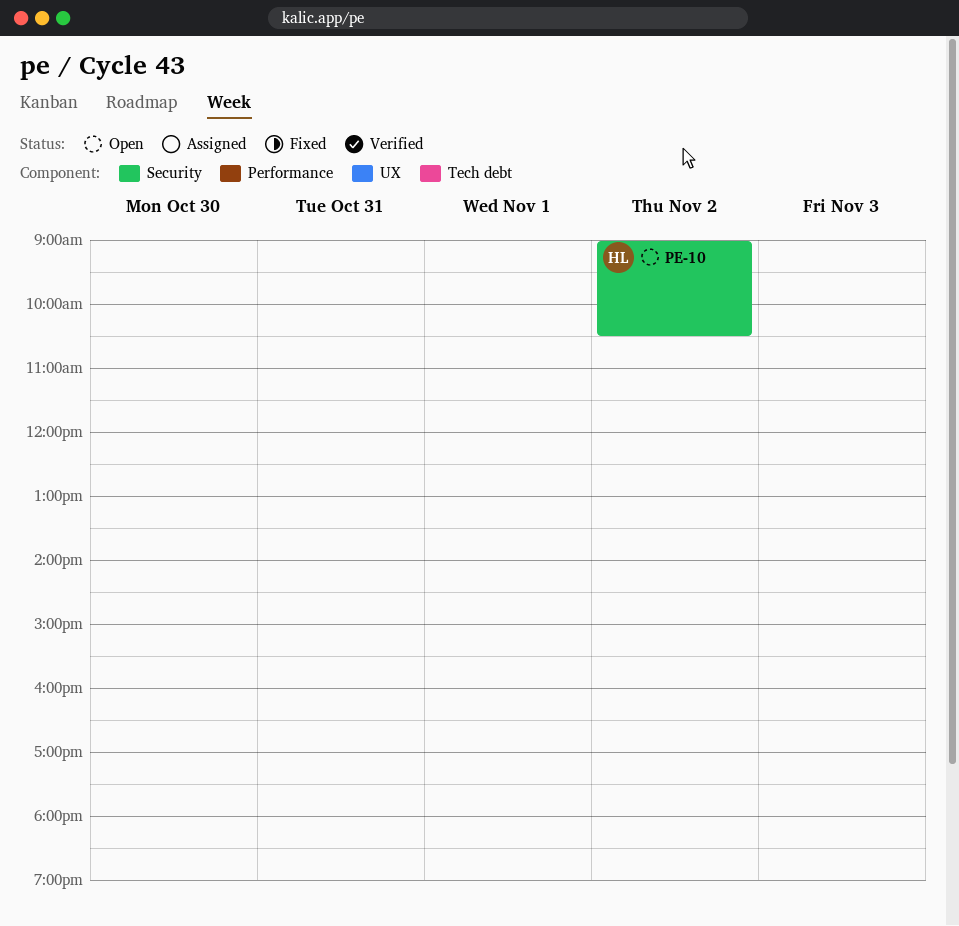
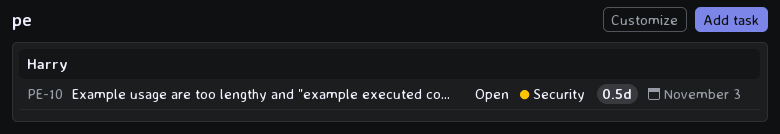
PE-10, day: Nov 2 -> Nov 3

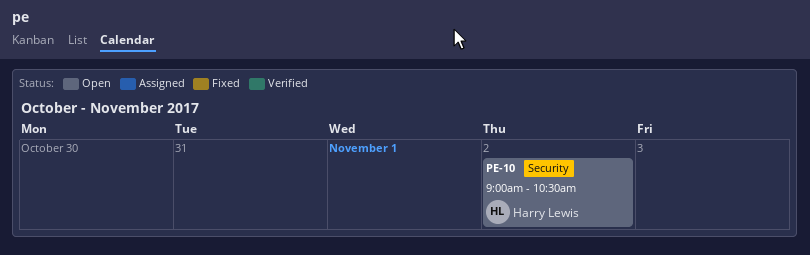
PE-10, day: Nov 3 -> Nov 2

